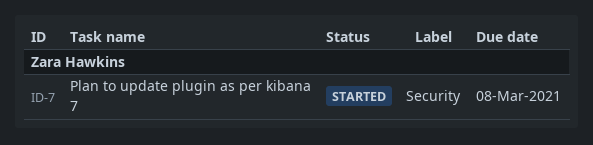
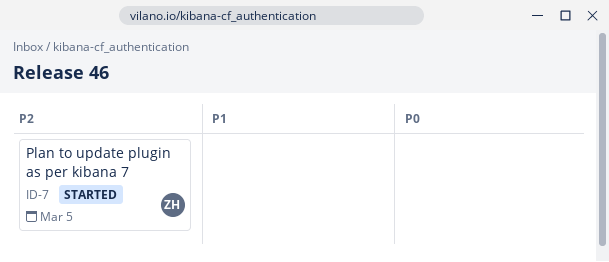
ID-7, due: Mar 8 -> Mar 5

